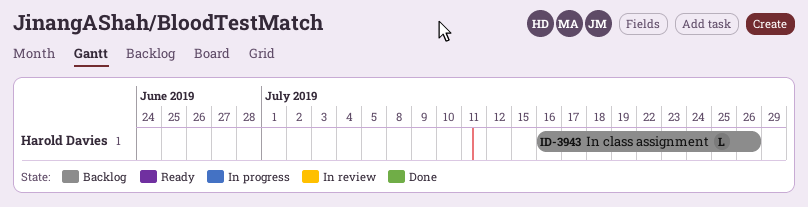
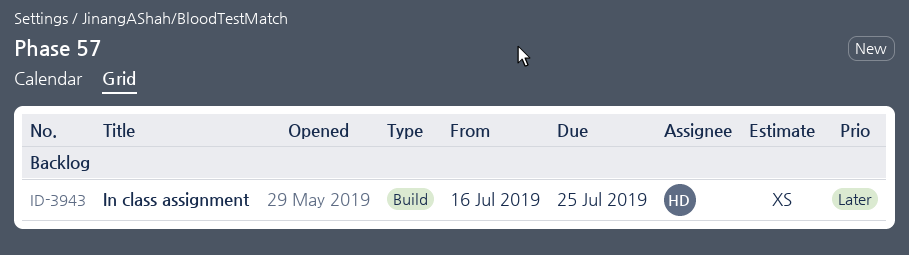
ID-3943, estimate: L -> XS
ID-3943, due: Jul 26 -> Jul 25

